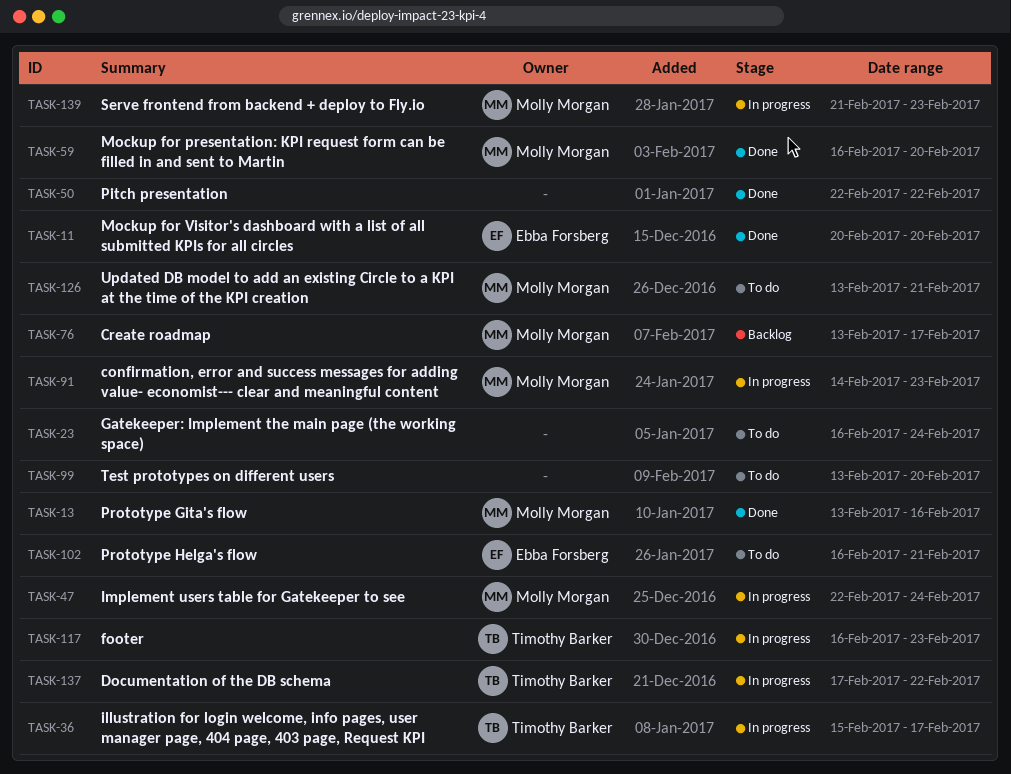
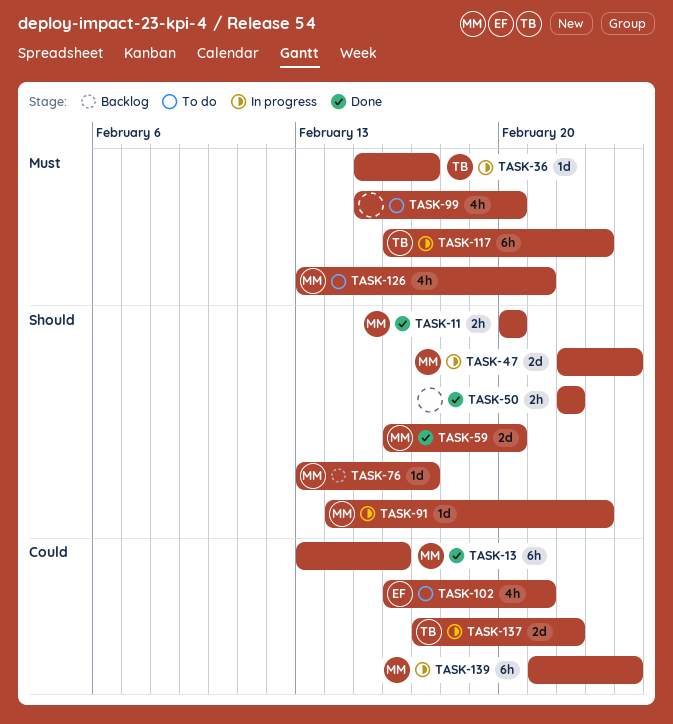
TASK-11, owner: Ebba Forsberg -> Molly Morgan
TASK-23: present -> none
TASK-99, start: Feb 13 -> Feb 15
TASK-139, due: Feb 23 -> Feb 24

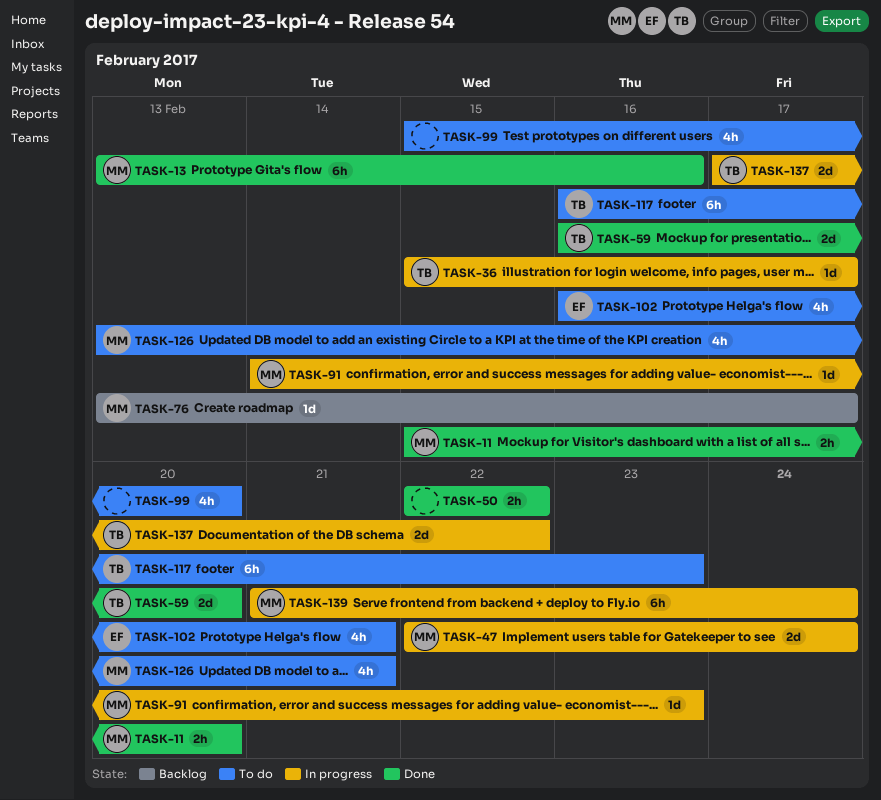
TASK-11, start: Feb 20 -> Feb 15
TASK-59, owner: MM -> TB
TASK-117, status: In progress -> To do

